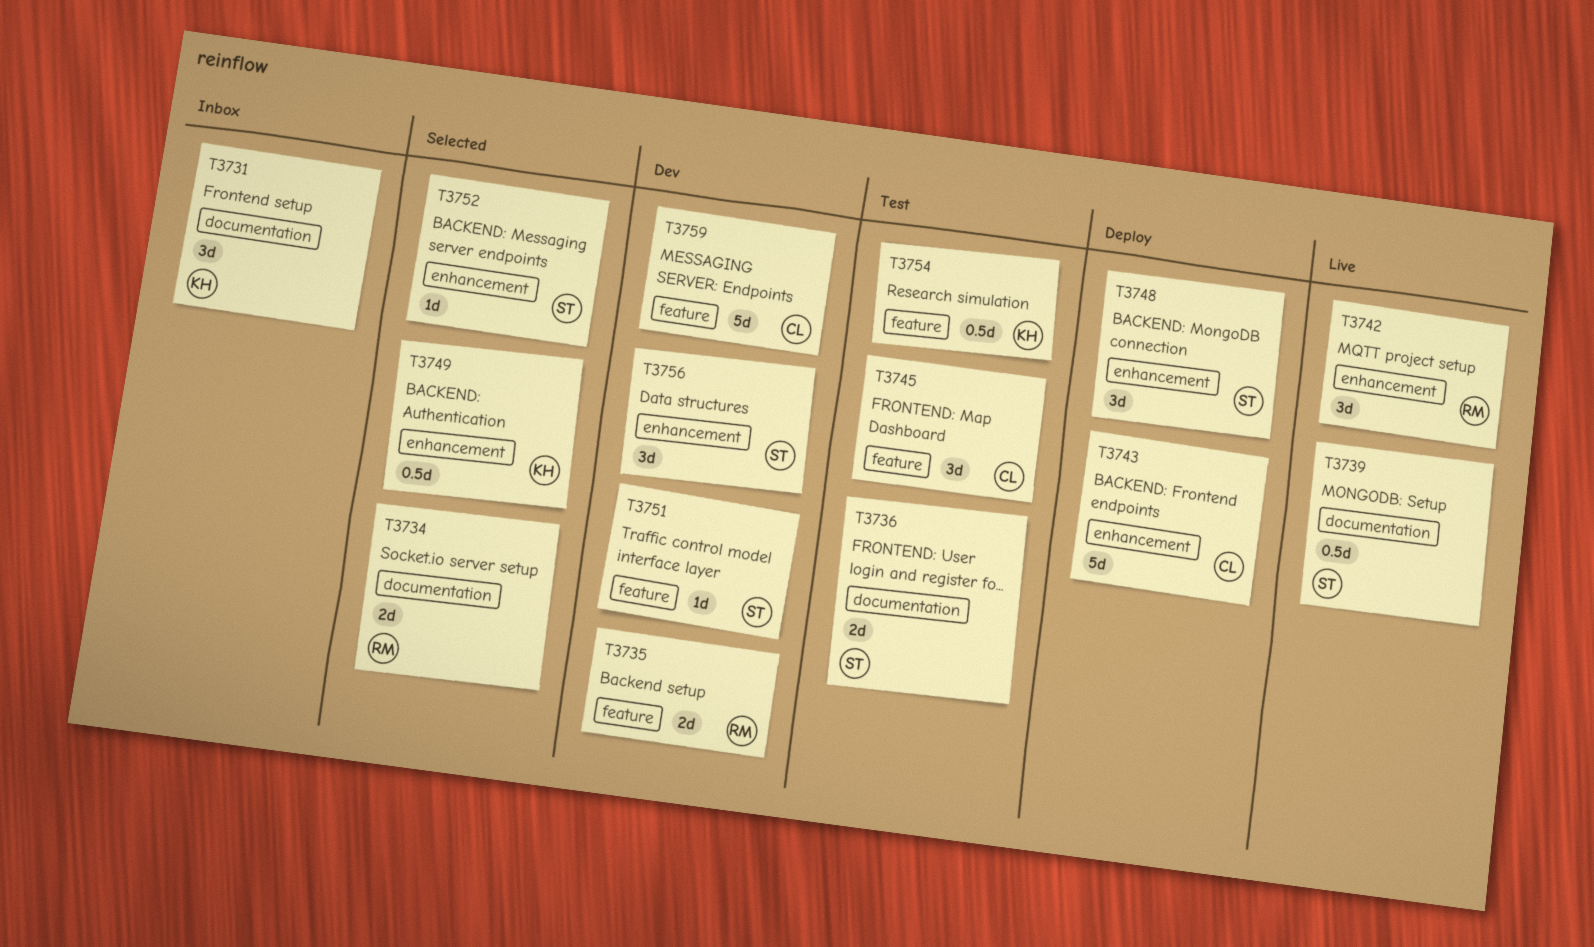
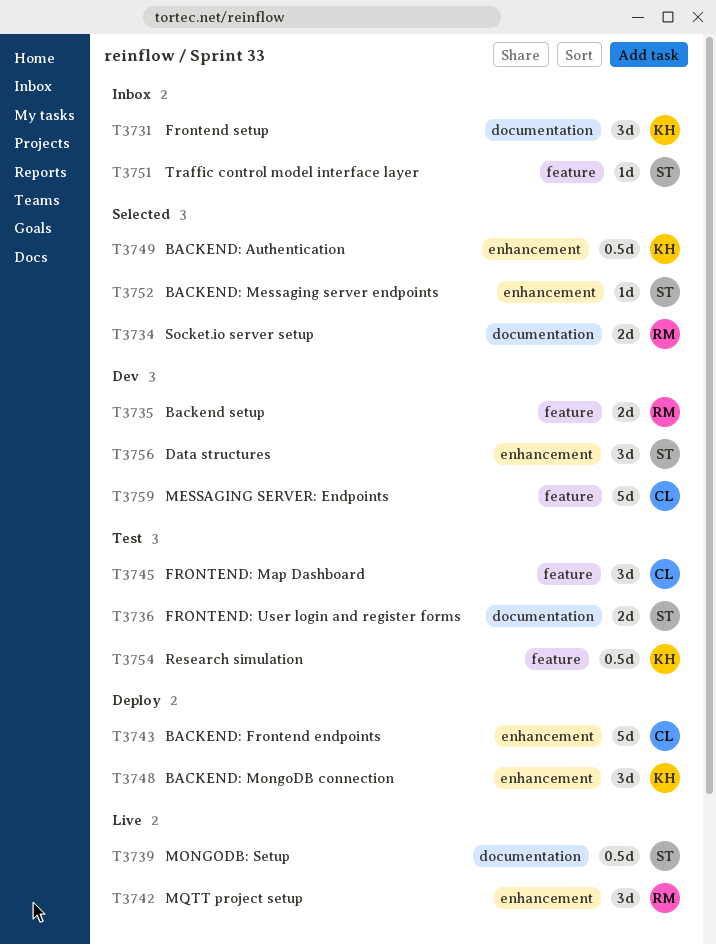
T3748, owner: ST -> KH
T3751, status: Dev -> Inbox

